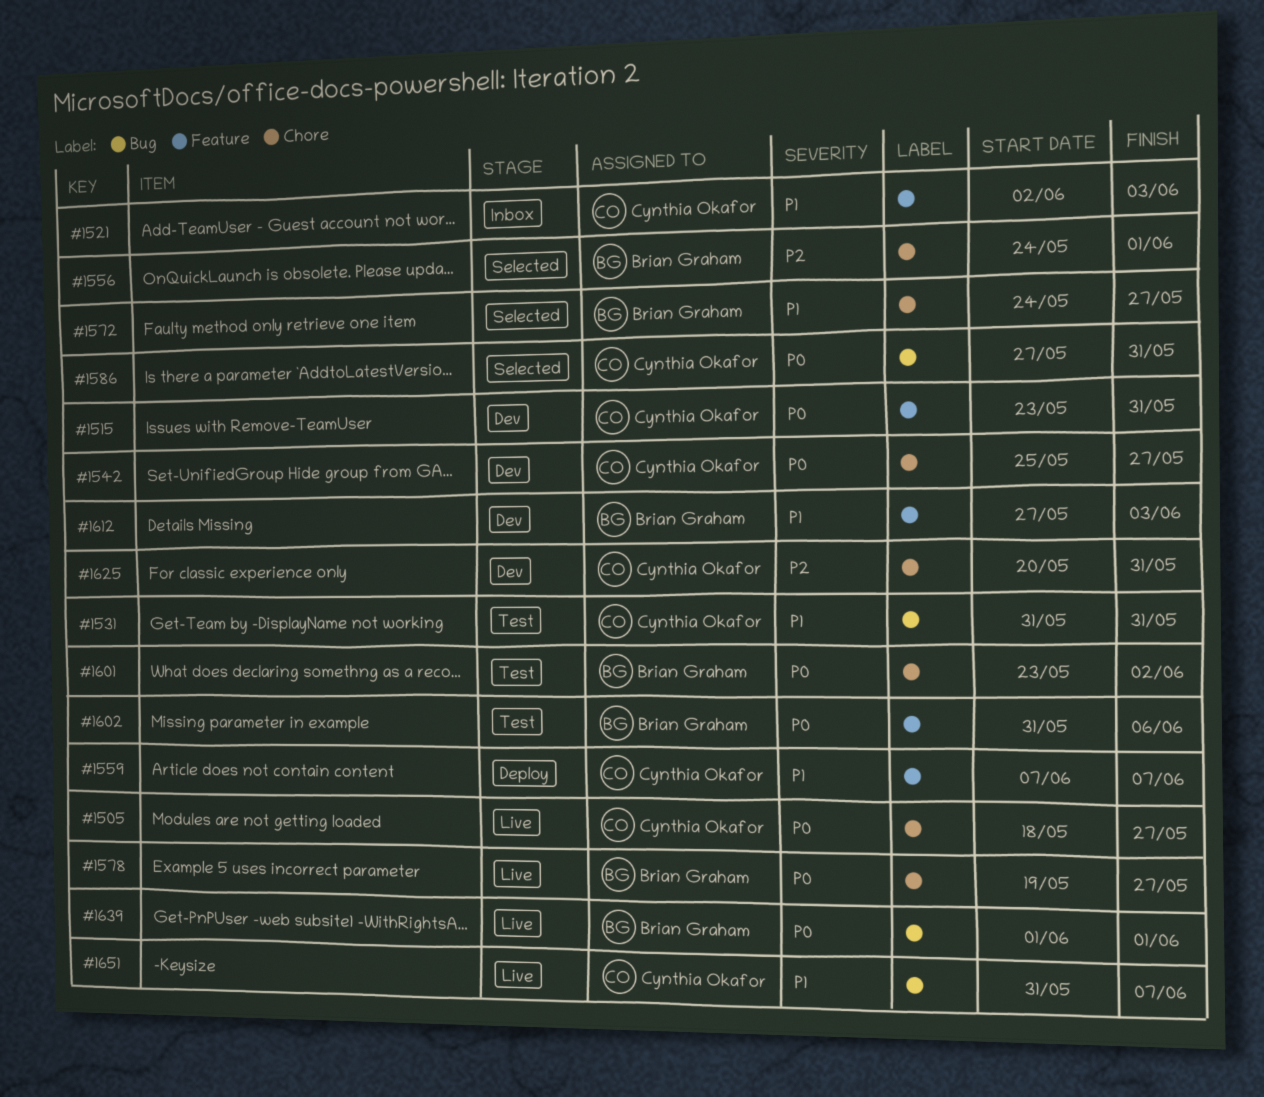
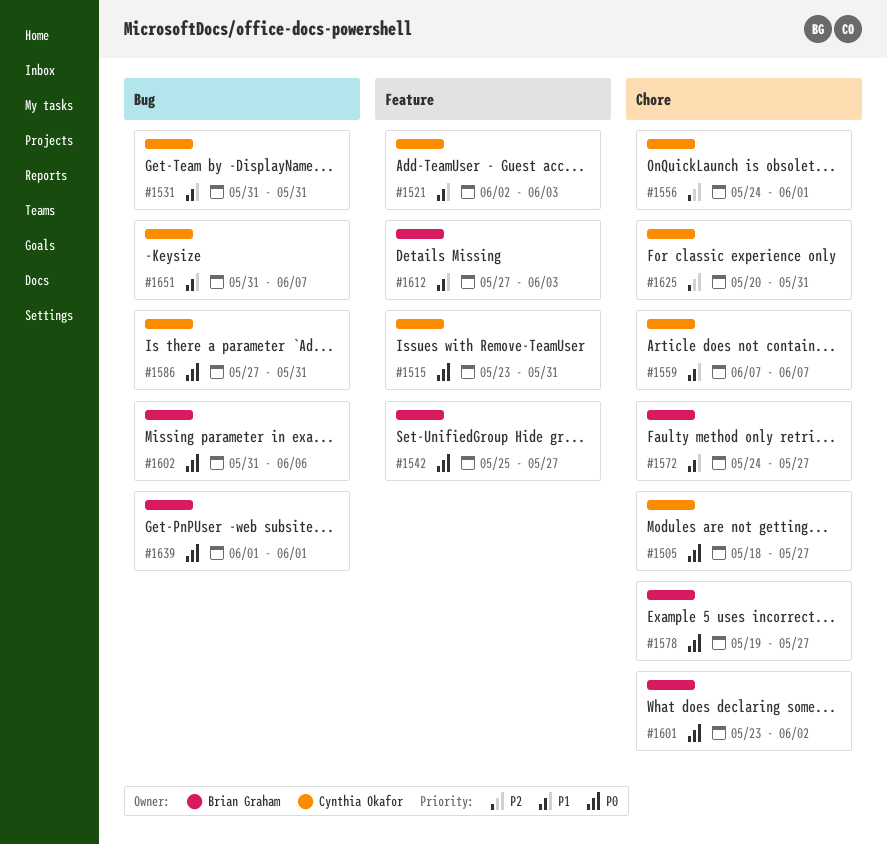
#1542, owner: Cynthia Okafor -> Brian Graham
#1542, label: Chore -> Feature
#1556, owner: Brian Graham -> Cynthia Okafor
#1559, label: Feature -> Chore
#1602, label: Feature -> Bug

